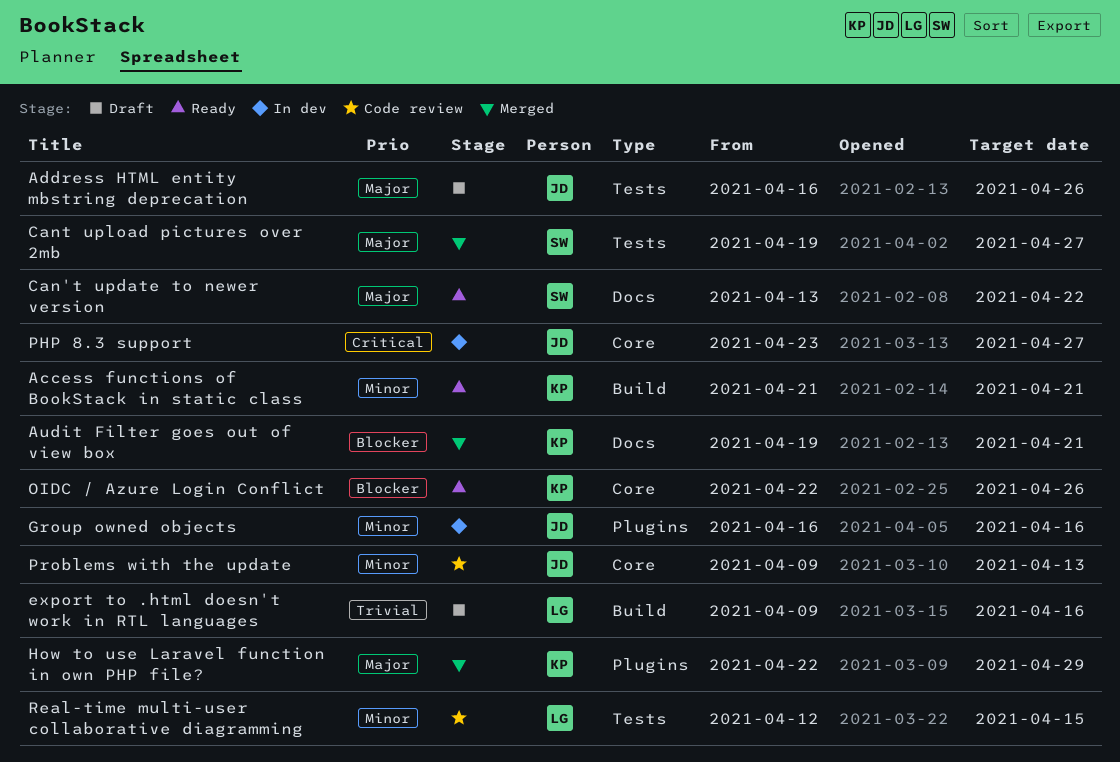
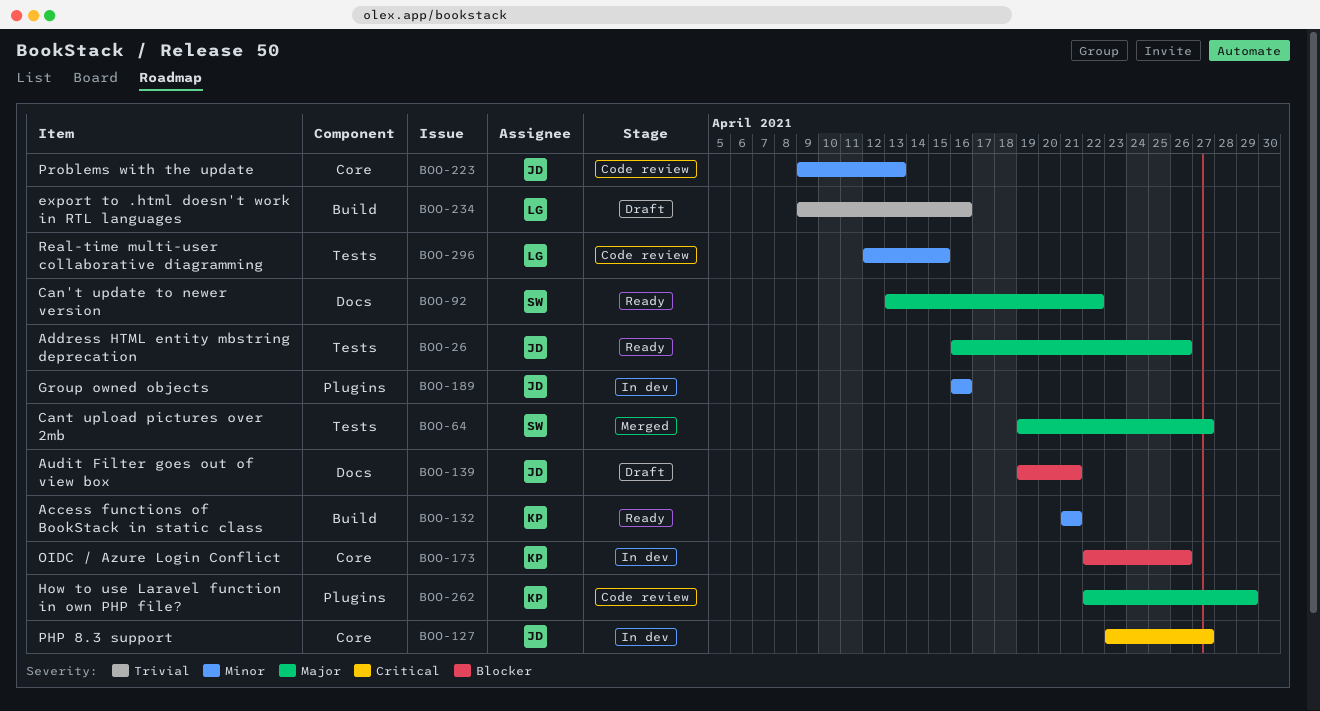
Address HTML entity mbstring deprecation, status: Draft -> Ready
Audit Filter goes out of view box, status: Merged -> Draft
Audit Filter goes out of view box, owner: KP -> JD
How to use Laravel function in own PHP file?, status: Merged -> Code review
OIDC / Azure Login Conflict, status: Ready -> In dev

